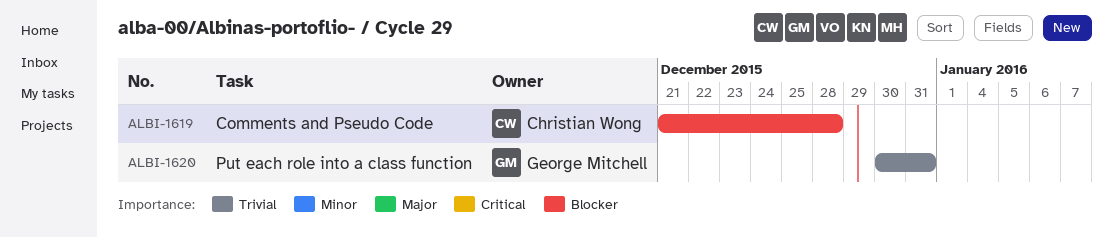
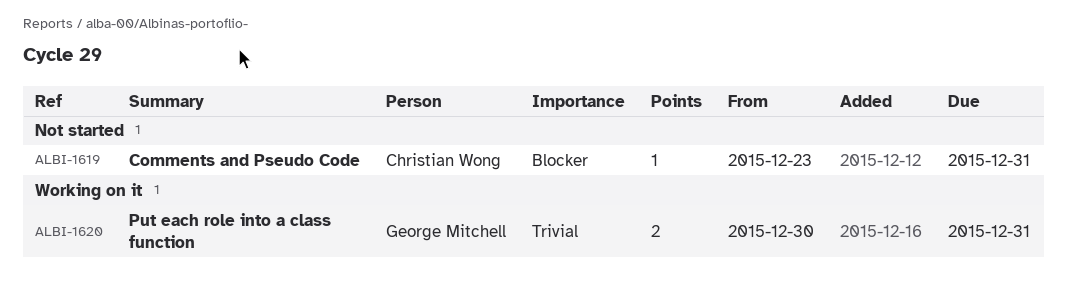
ALBI-1619, start: Dec 21 -> Dec 23
ALBI-1619, due: Dec 28 -> Dec 31

